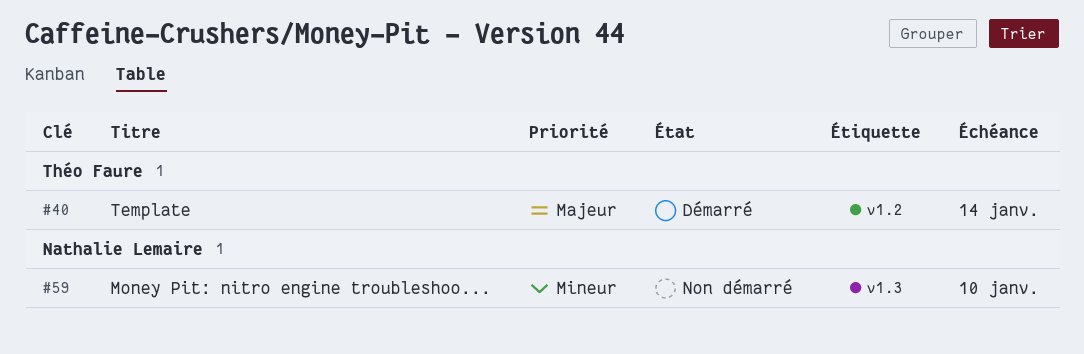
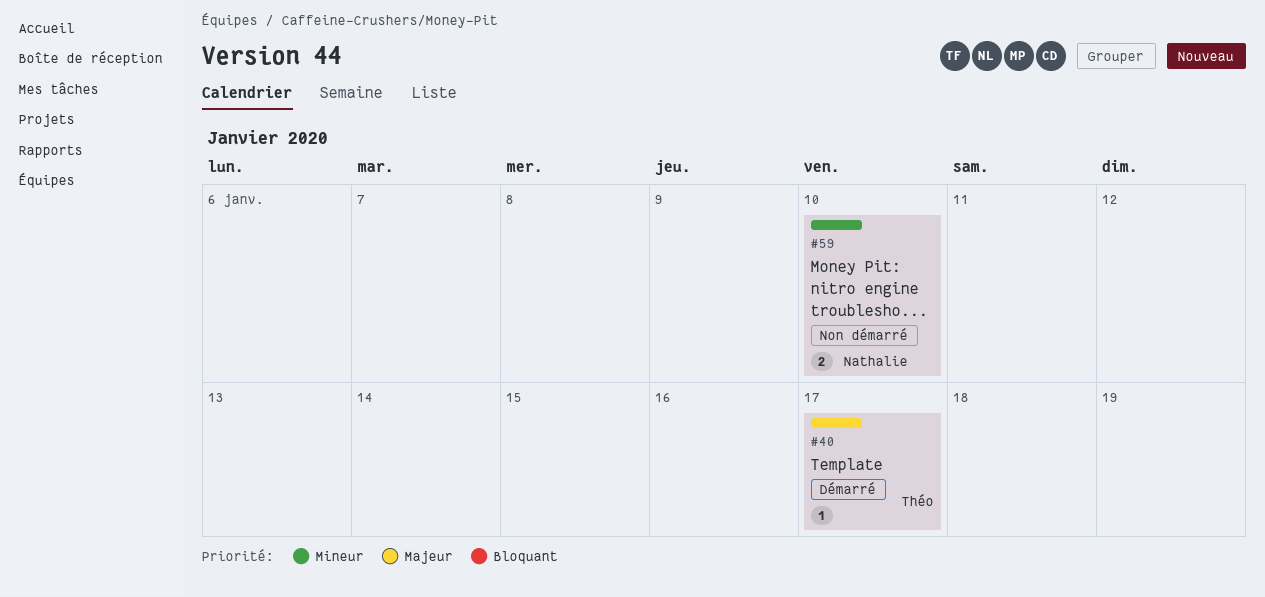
#40, due: Jan 14 -> Jan 17

